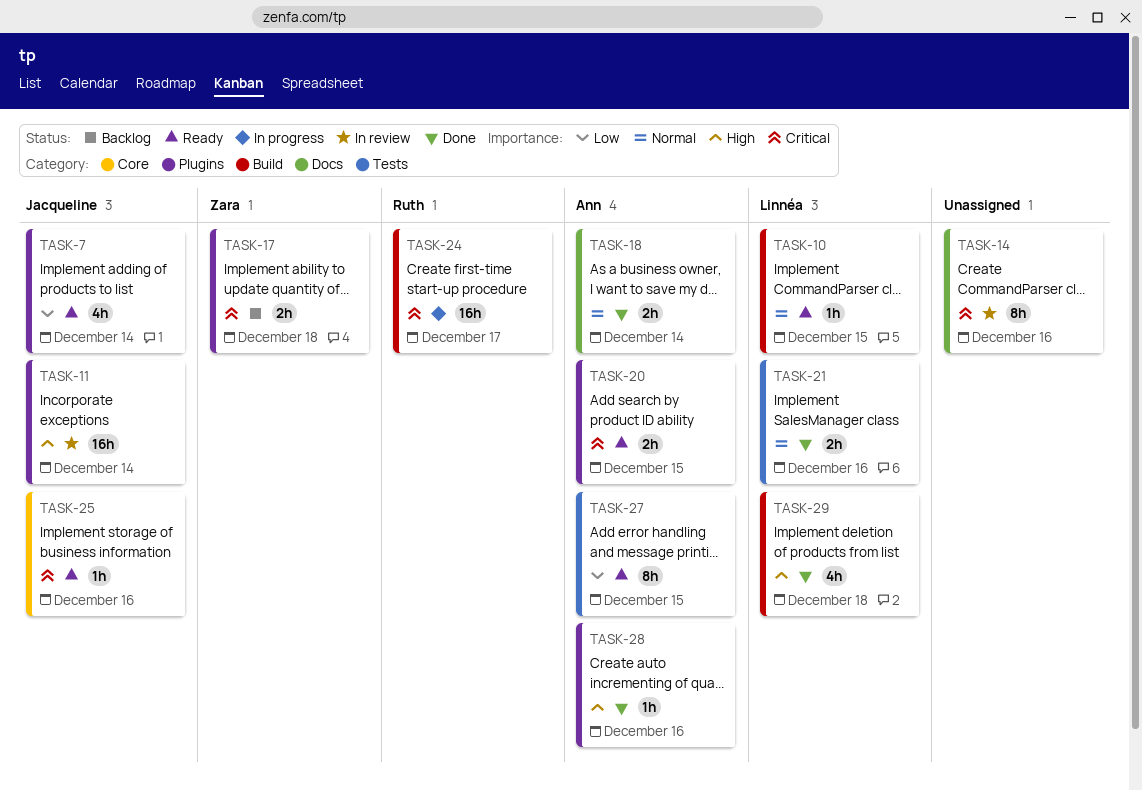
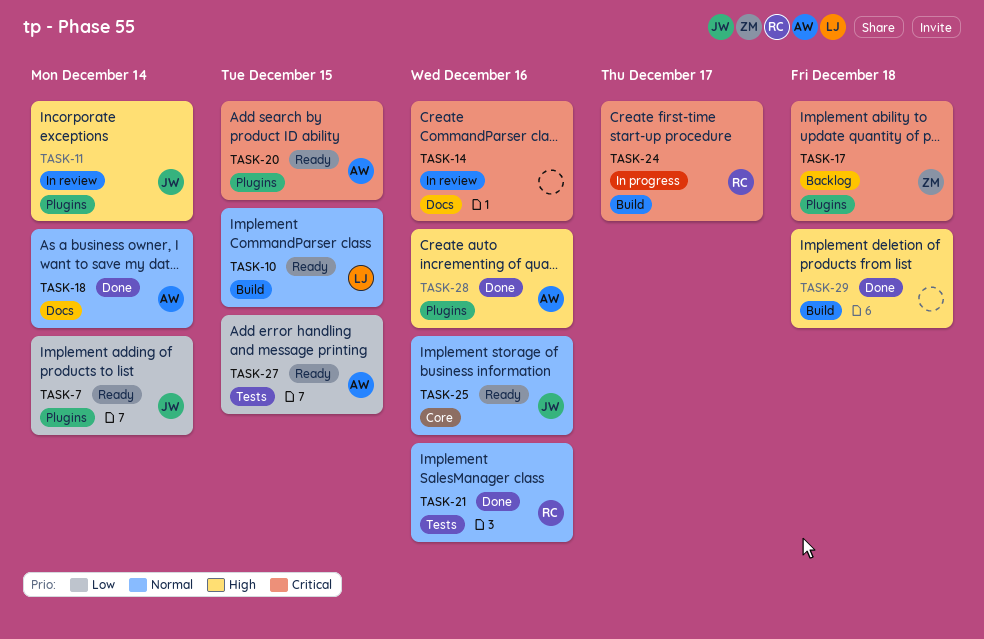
TASK-21, owner: Linnéa -> Ruth
TASK-25, priority: Critical -> Normal
TASK-29, owner: Linnéa -> none

